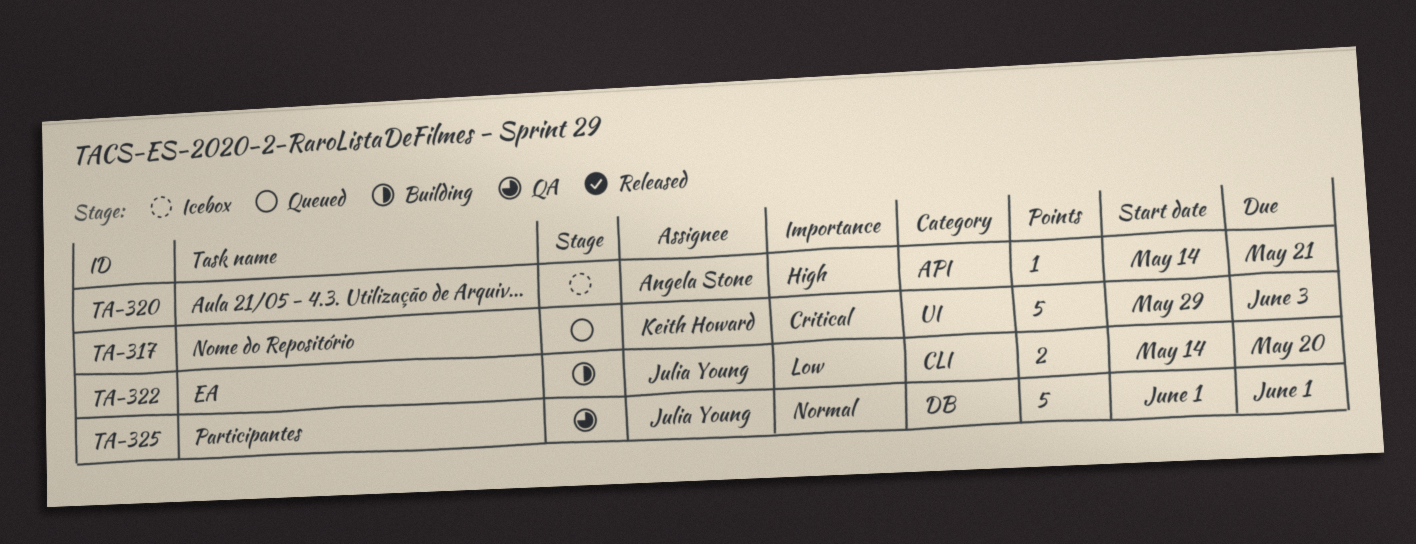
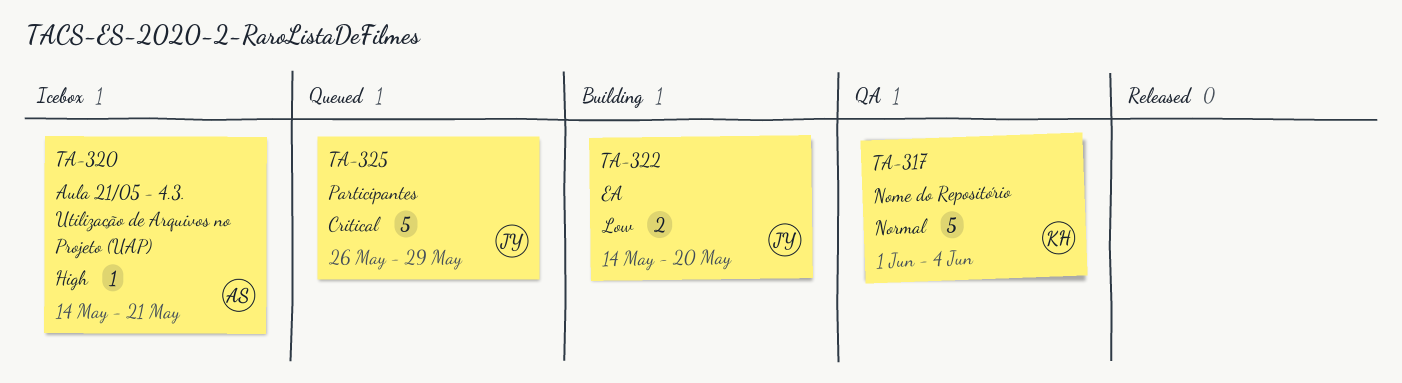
TA-317, status: Queued -> QA
TA-317, priority: Critical -> Normal
TA-317, start: May 29 -> Jun 1
TA-317, due: Jun 3 -> Jun 4
TA-325, status: QA -> Queued
TA-325, priority: Normal -> Critical
TA-325, start: Jun 1 -> May 26
TA-325, due: Jun 1 -> May 29

